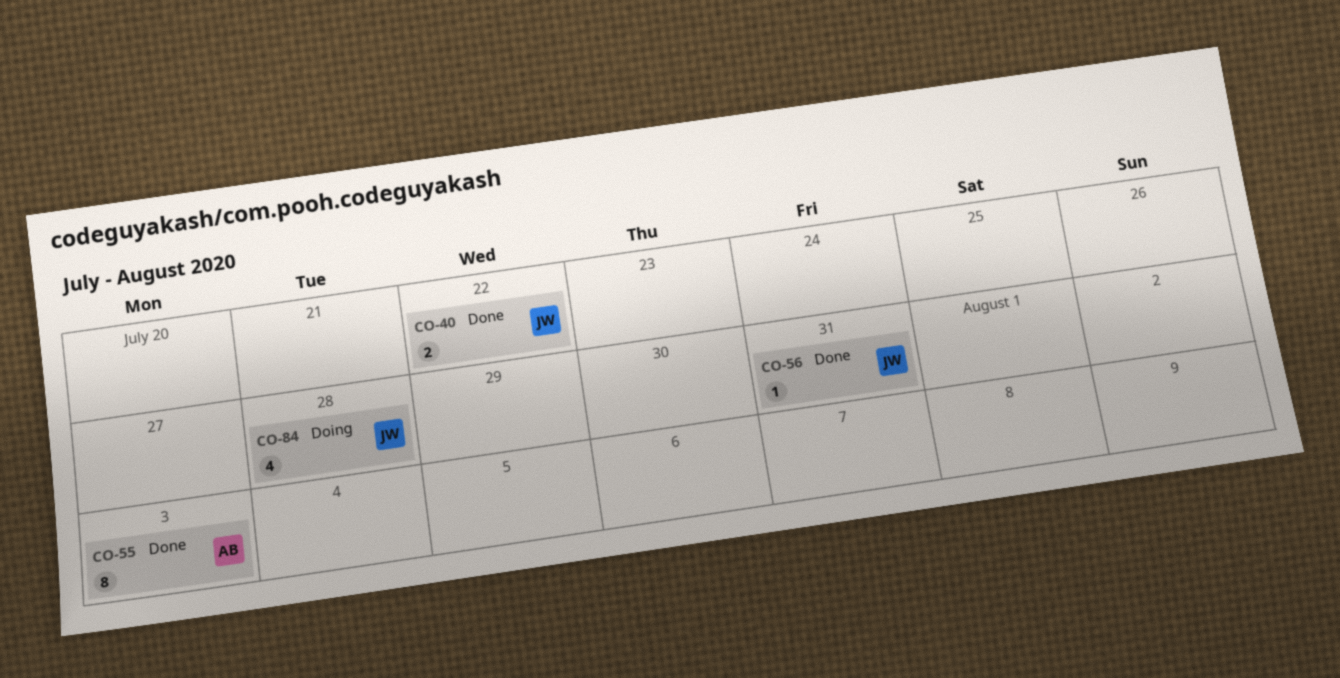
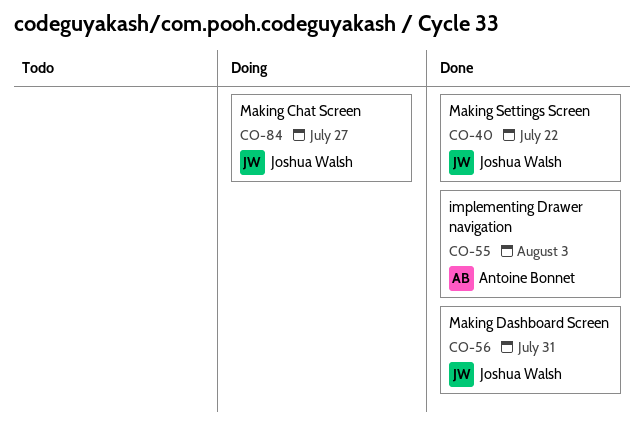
CO-84, due: Jul 28 -> Jul 27

